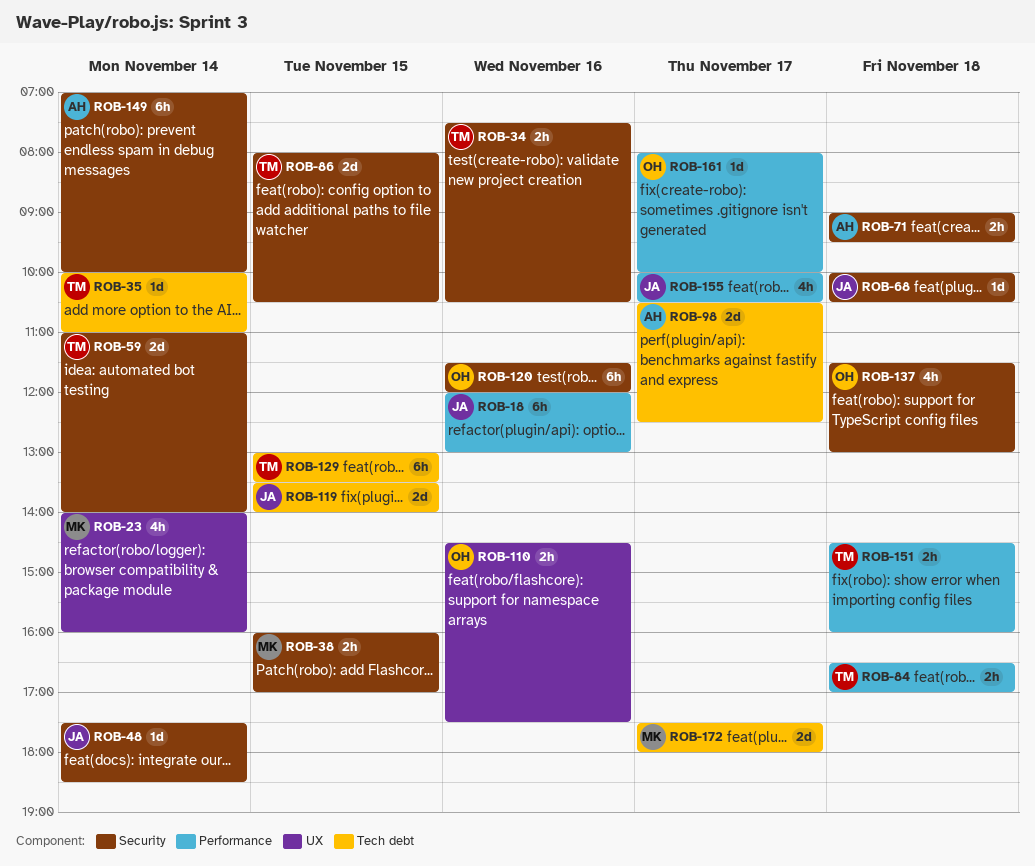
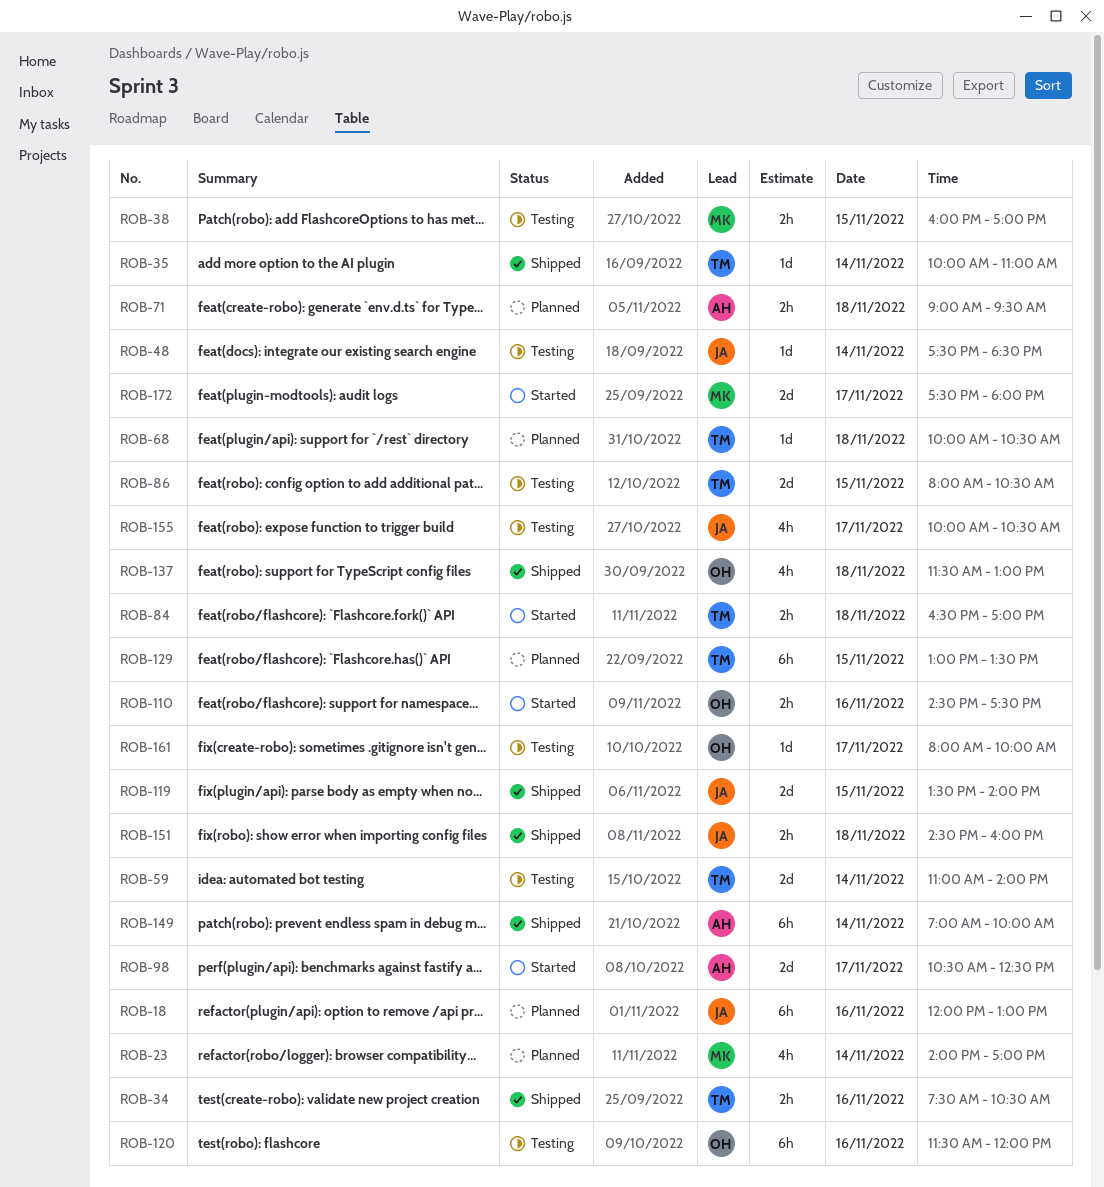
ROB-23, ends: 16:00 -> 17:00
ROB-68, owner: JA -> TM
ROB-151, owner: TM -> JA

